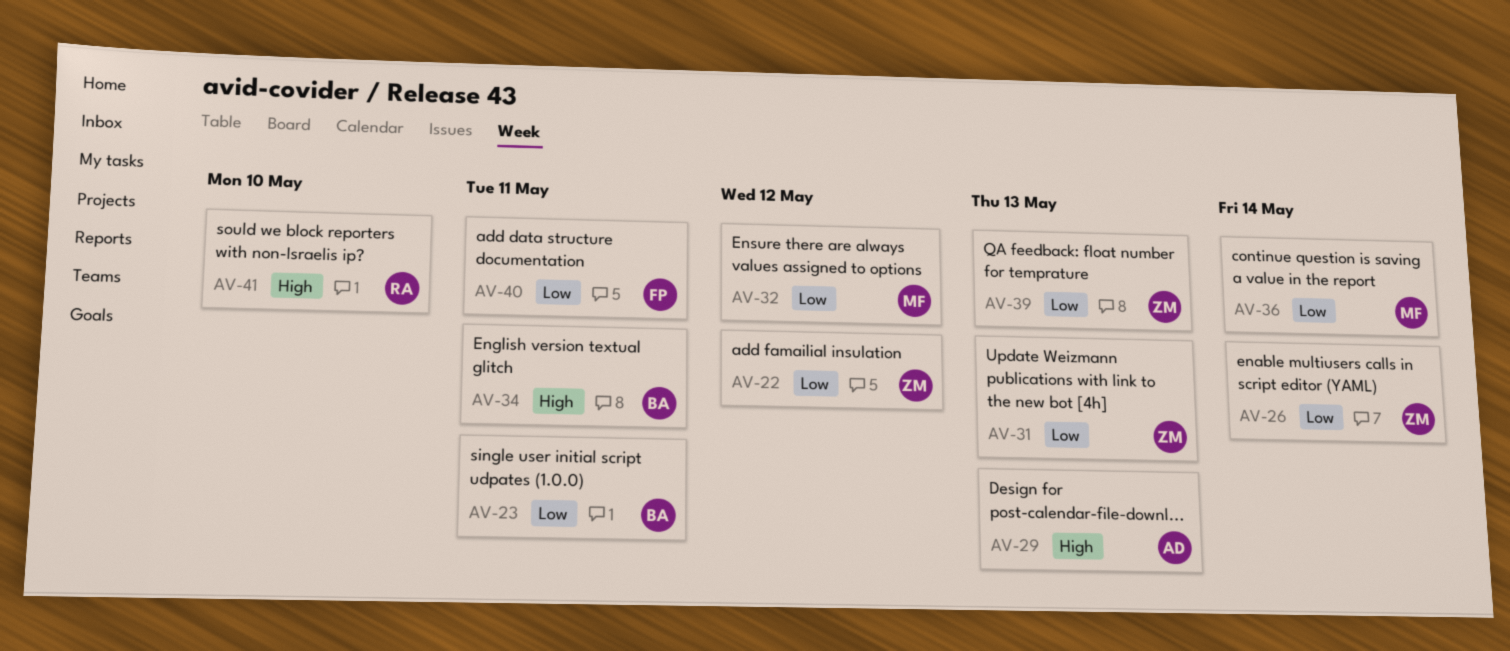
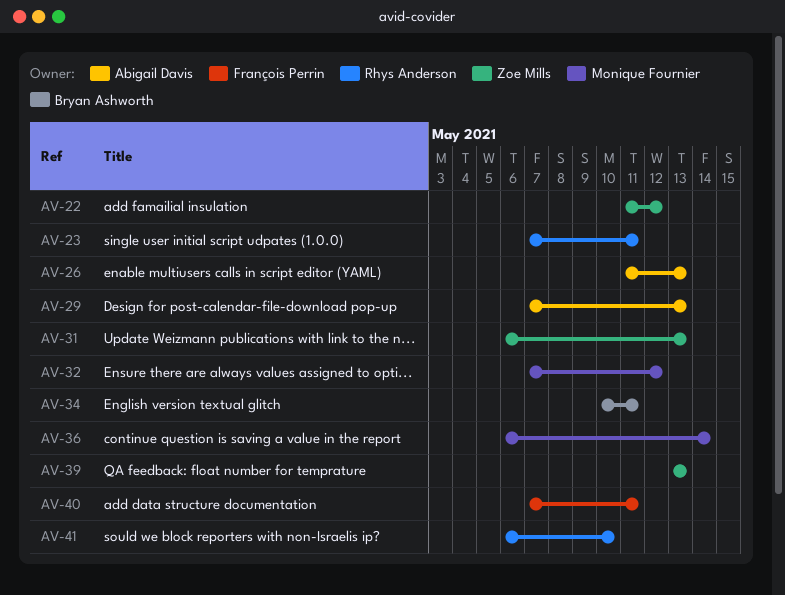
AV-23, owner: Bryan Ashworth -> Rhys Anderson
AV-26, owner: Zoe Mills -> Abigail Davis
AV-26, due: May 14 -> May 13

